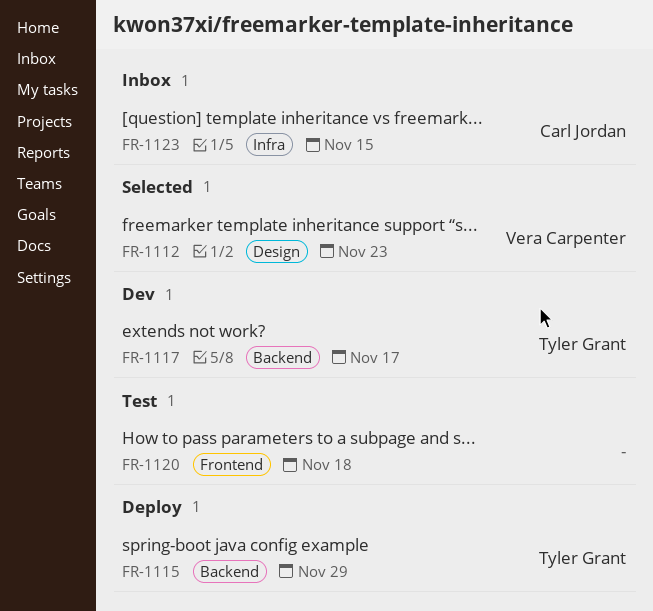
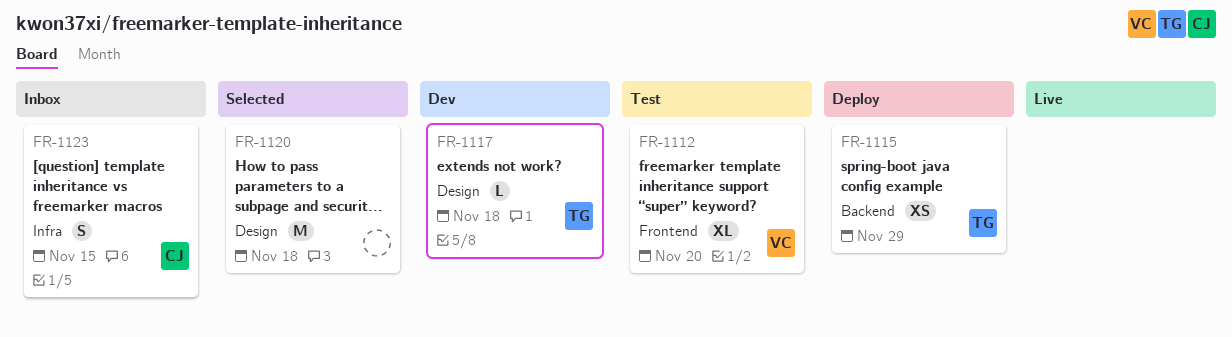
FR-1112, status: Selected -> Test
FR-1112, label: Design -> Frontend
FR-1112, due: Nov 23 -> Nov 20
FR-1117, label: Backend -> Design
FR-1117, due: Nov 17 -> Nov 18
FR-1120, status: Test -> Selected
FR-1120, label: Frontend -> Design

